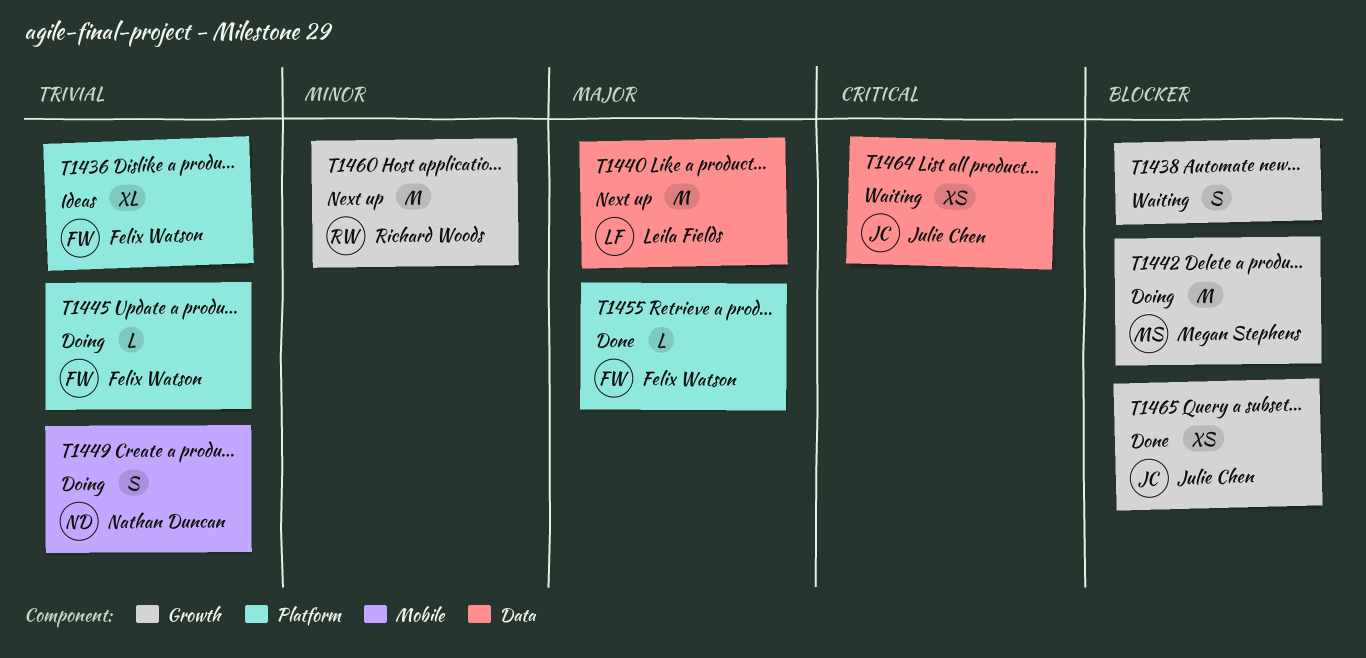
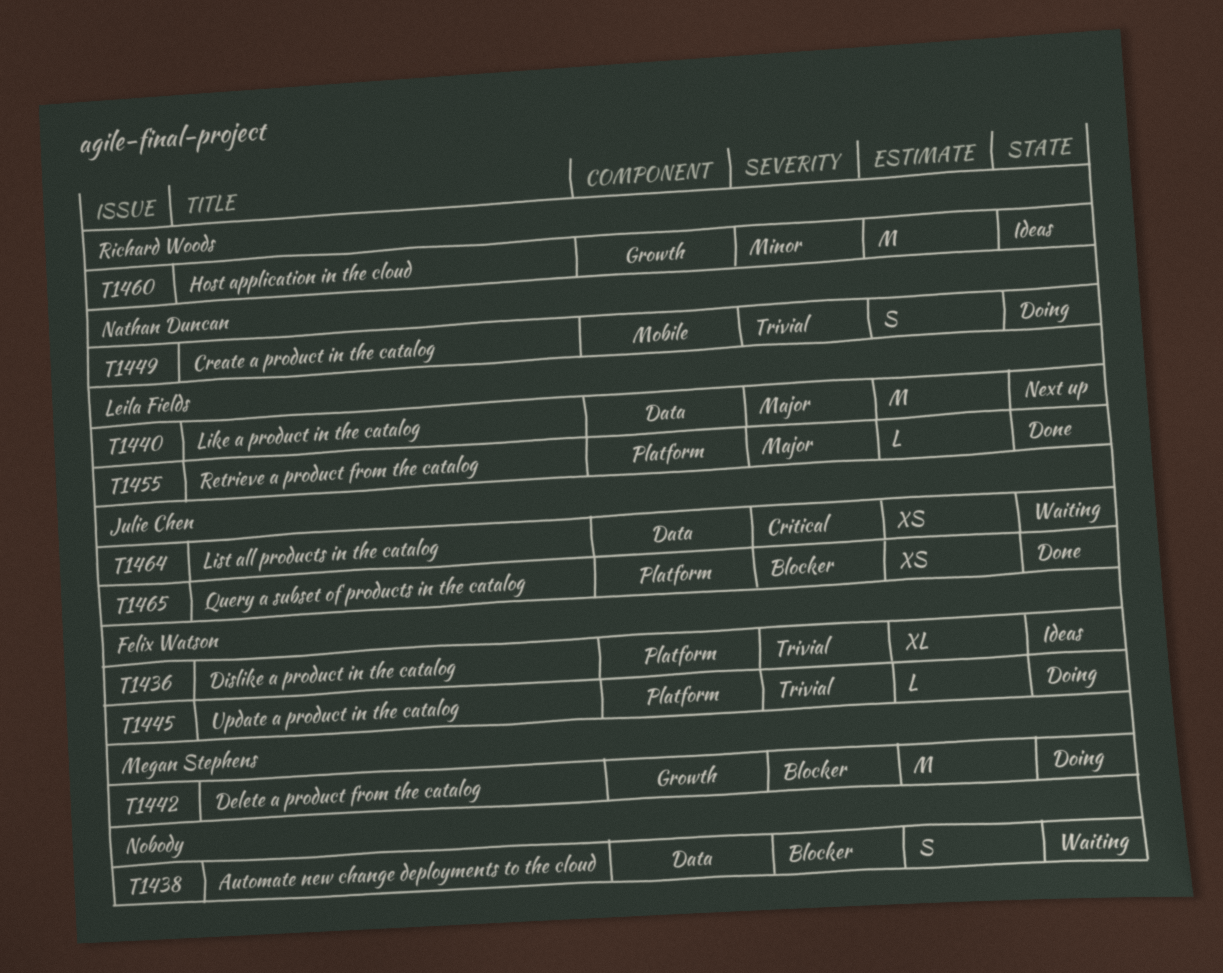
T1438, label: Growth -> Data
T1455, owner: Felix Watson -> Leila Fields
T1460, status: Next up -> Ideas
T1465, label: Growth -> Platform

